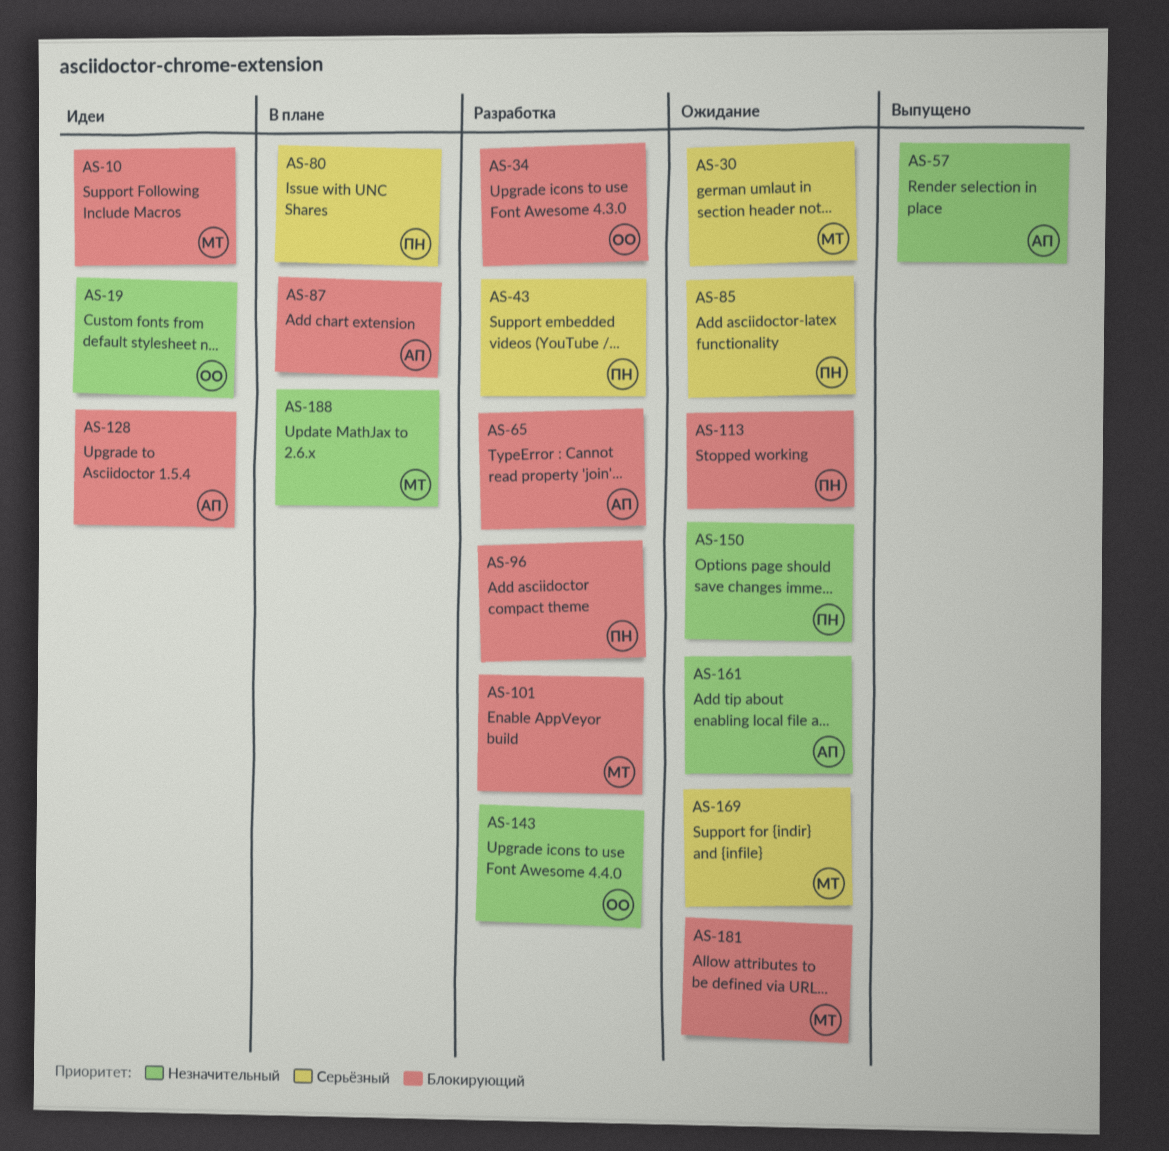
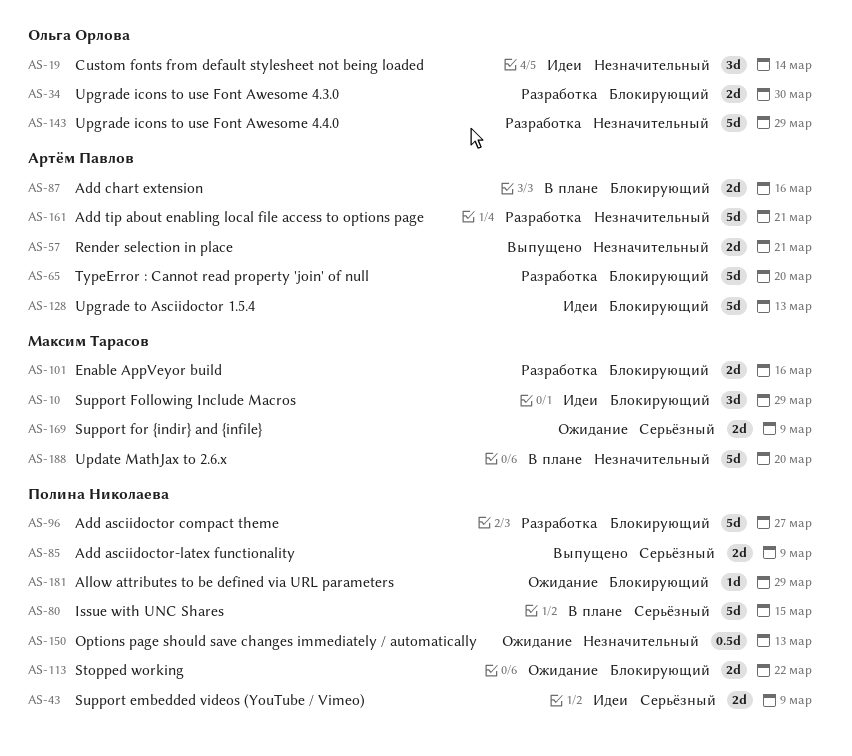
AS-30: present -> none
AS-43, status: Разработка -> Идеи
AS-85, status: Ожидание -> Выпущено
AS-161, status: Ожидание -> Разработка
AS-181, owner: Максим Тарасов -> Полина Николаева

